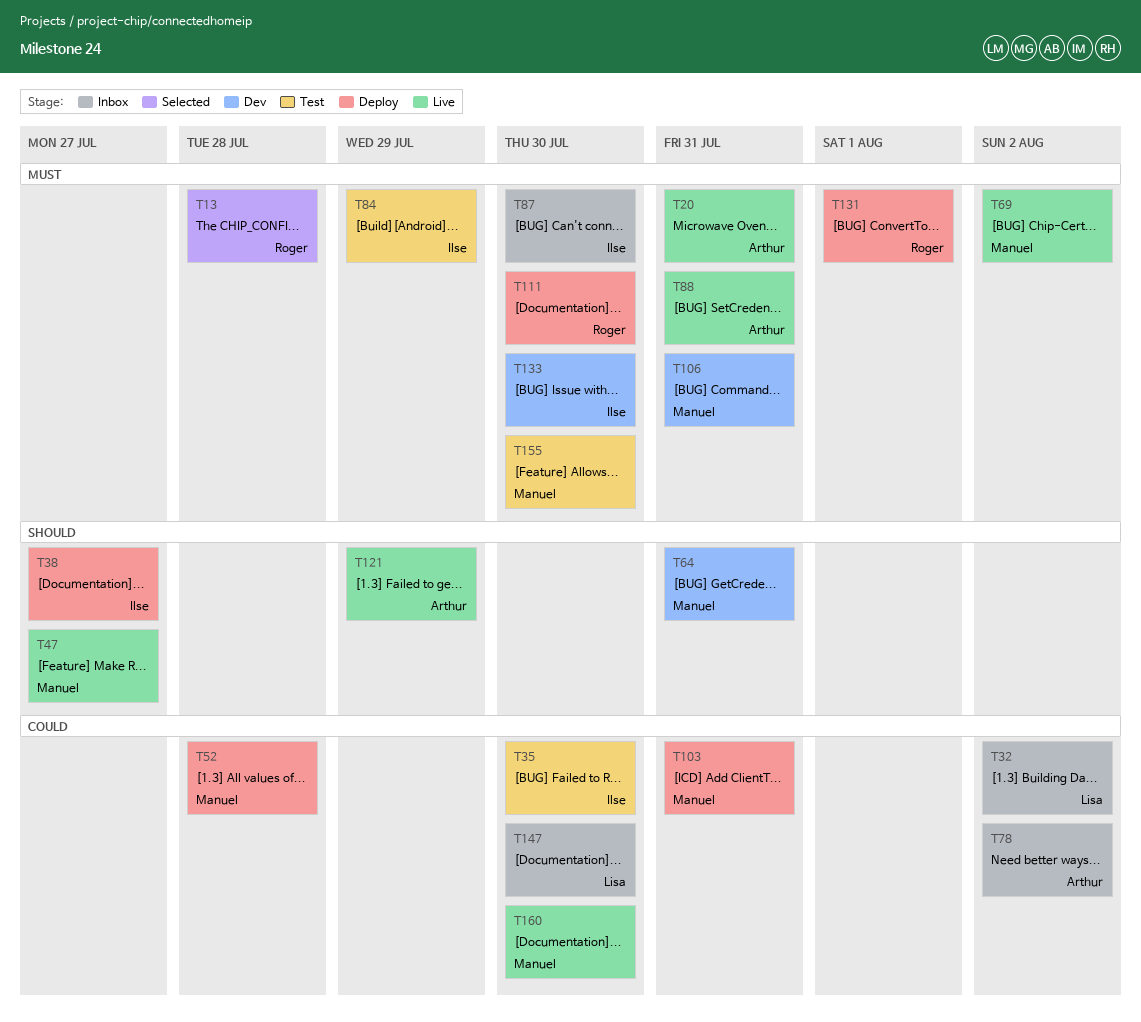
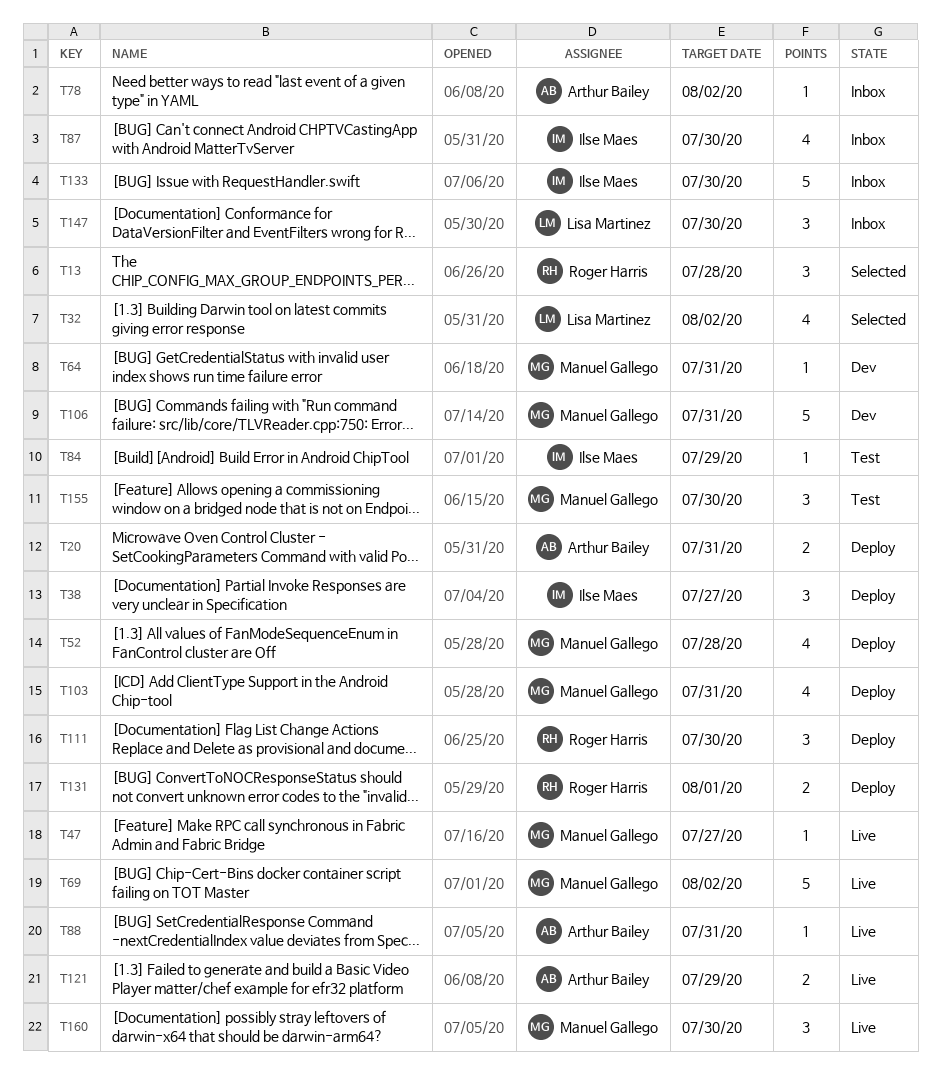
T20, status: Live -> Deploy
T32, status: Inbox -> Selected
T35: present -> none
T133, status: Dev -> Inbox

